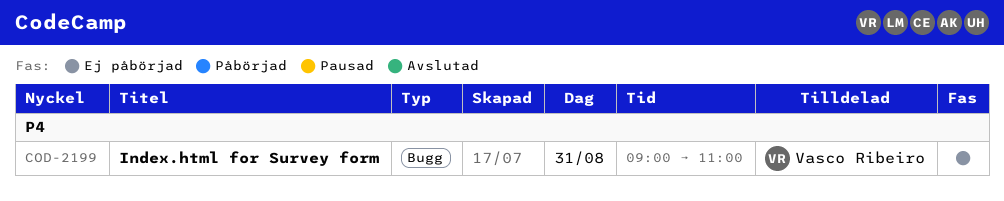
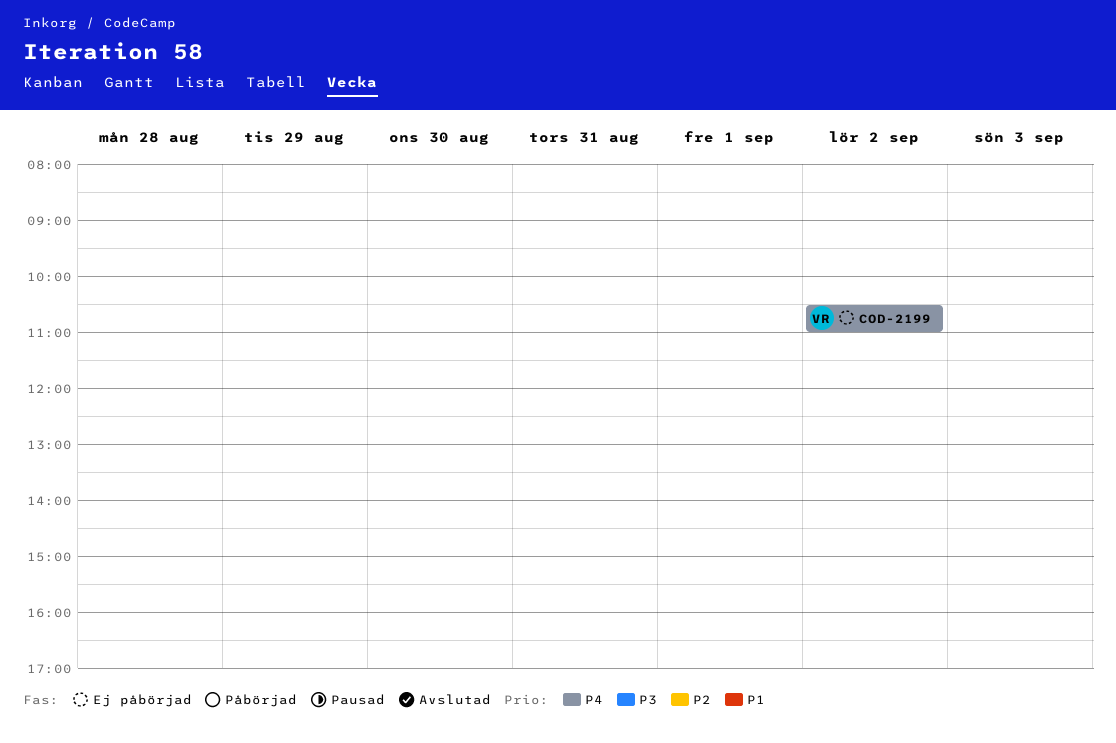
COD-2199, day: Aug 31 -> Sep 2
COD-2199, begins: 09:00 -> 10:30

